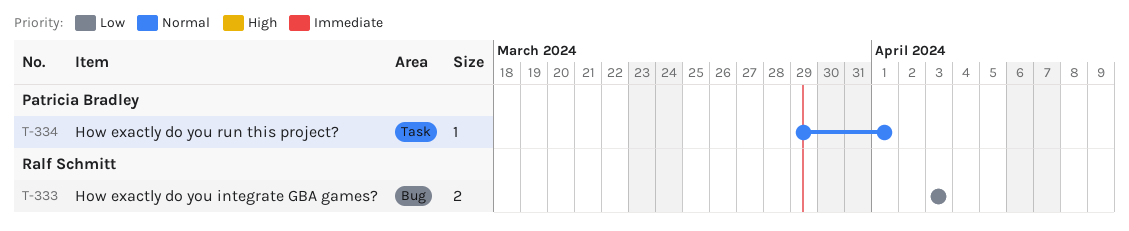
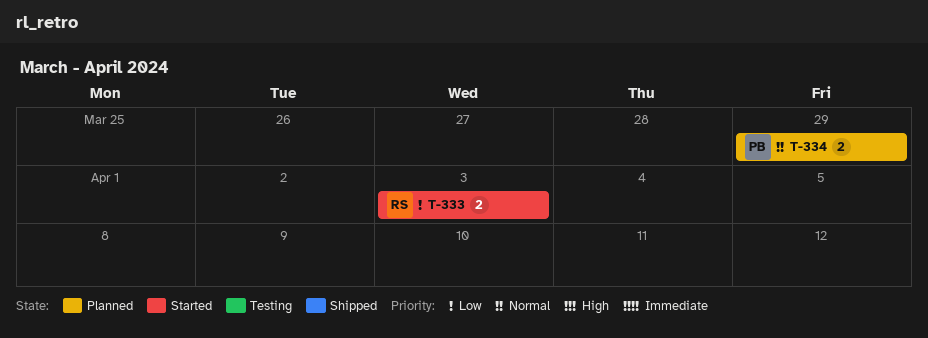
T-334, estimate: 1 -> 2
T-334, due: Apr 1 -> Mar 29

